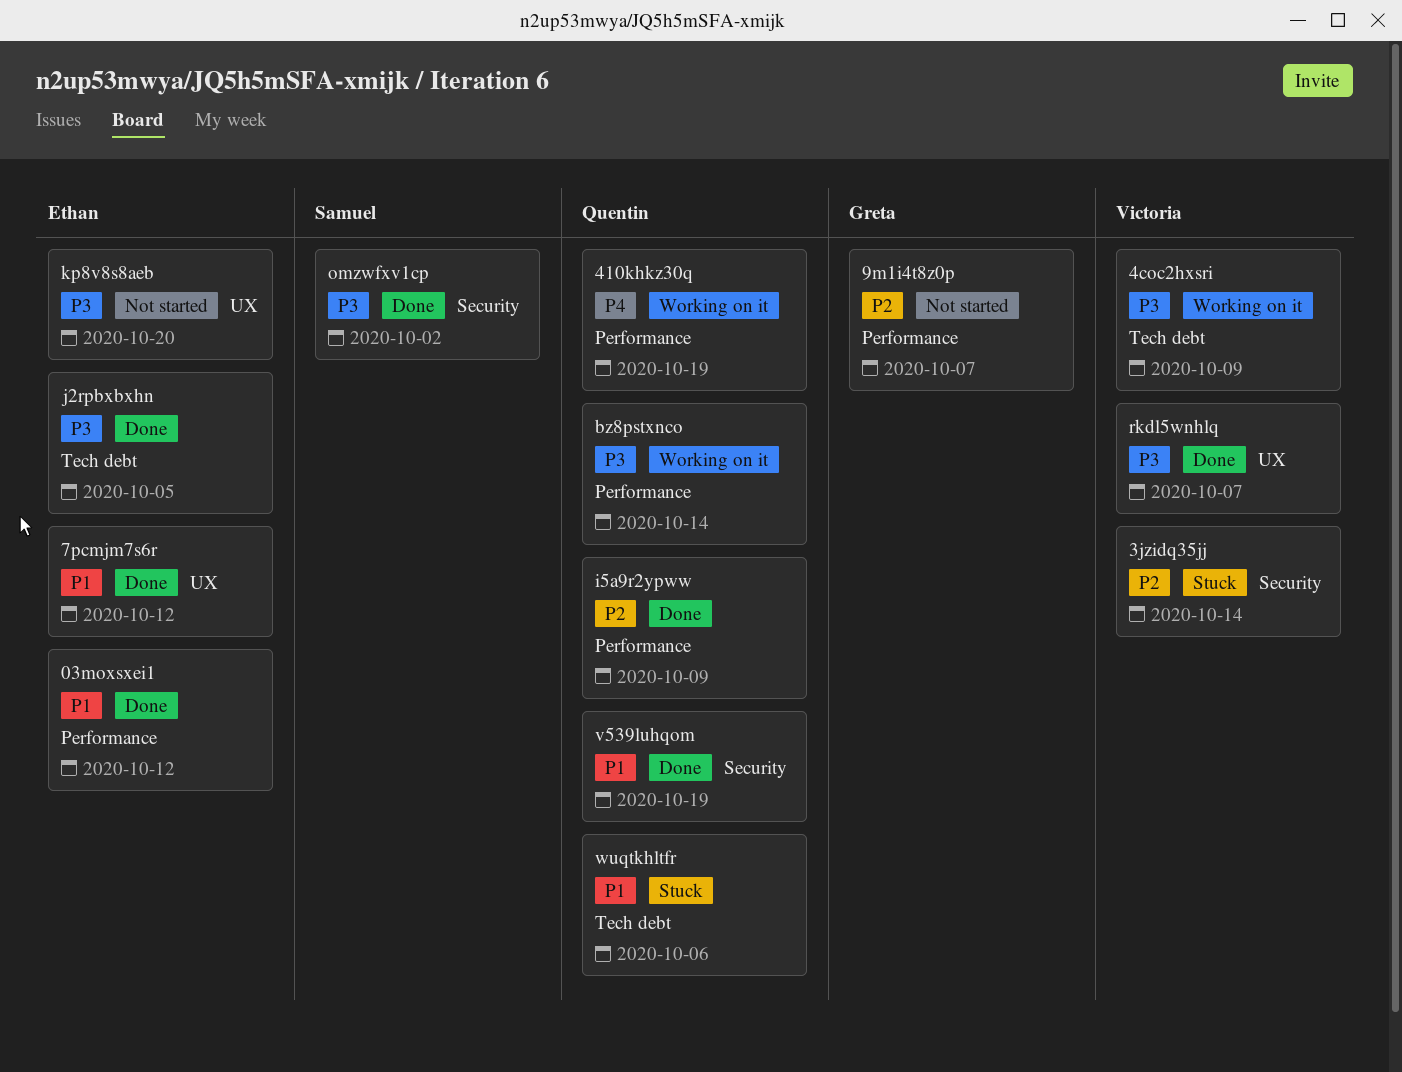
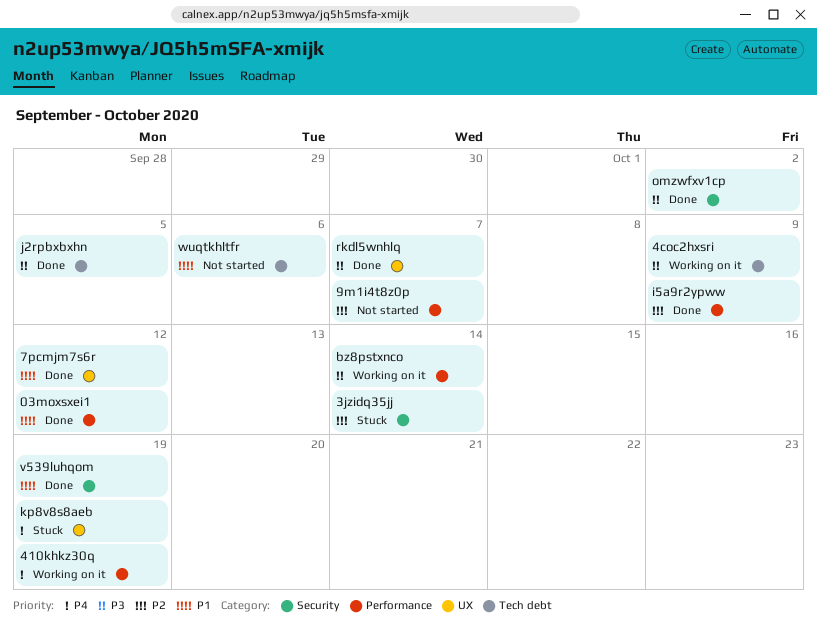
kp8v8s8aeb, status: Not started -> Stuck
kp8v8s8aeb, priority: P3 -> P4
kp8v8s8aeb, due: Oct 20 -> Oct 19
wuqtkhltfr, status: Stuck -> Not started

